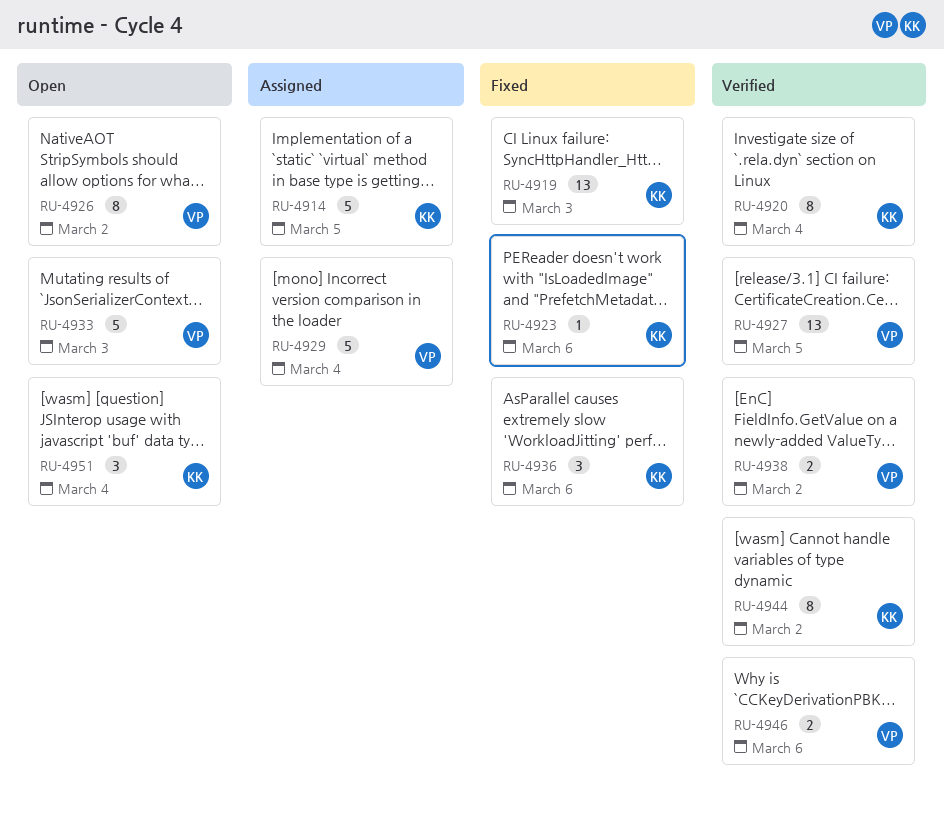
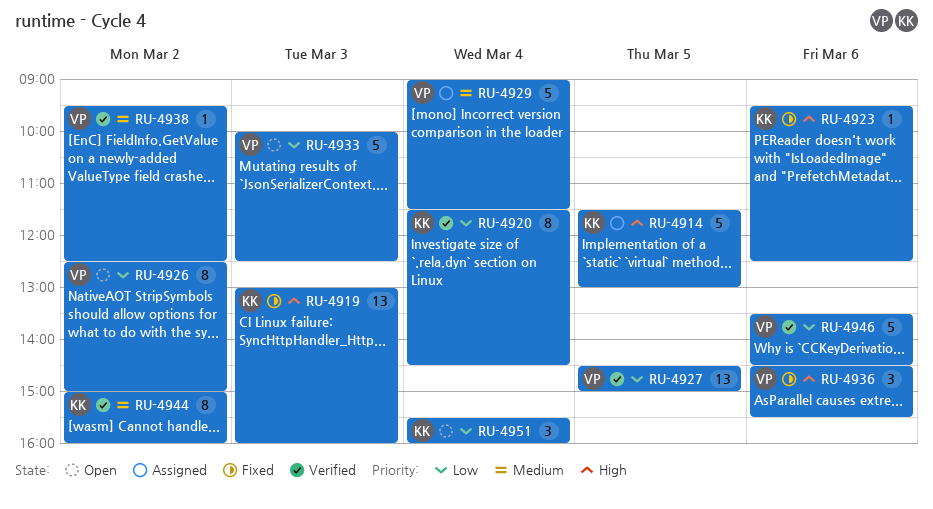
RU-4936, owner: KK -> VP
RU-4938, estimate: 2 -> 1
RU-4946, estimate: 2 -> 5

